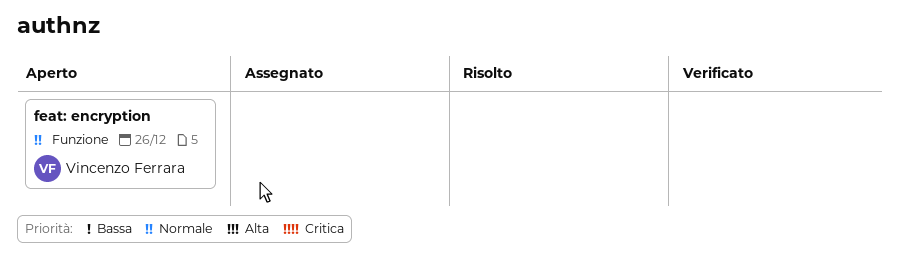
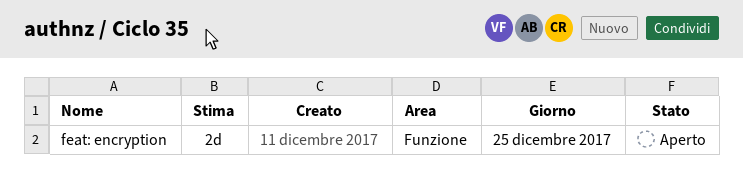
feat: encryption, day: Dec 26 -> Dec 25

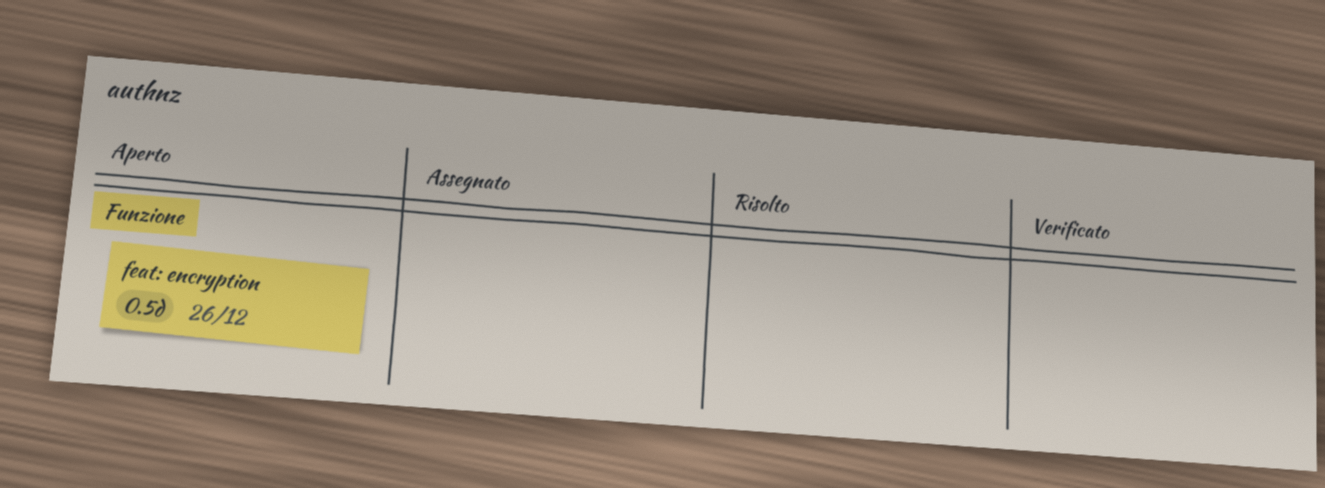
feat: encryption, estimate: 2d -> 0.5d
feat: encryption, day: Dec 25 -> Dec 26

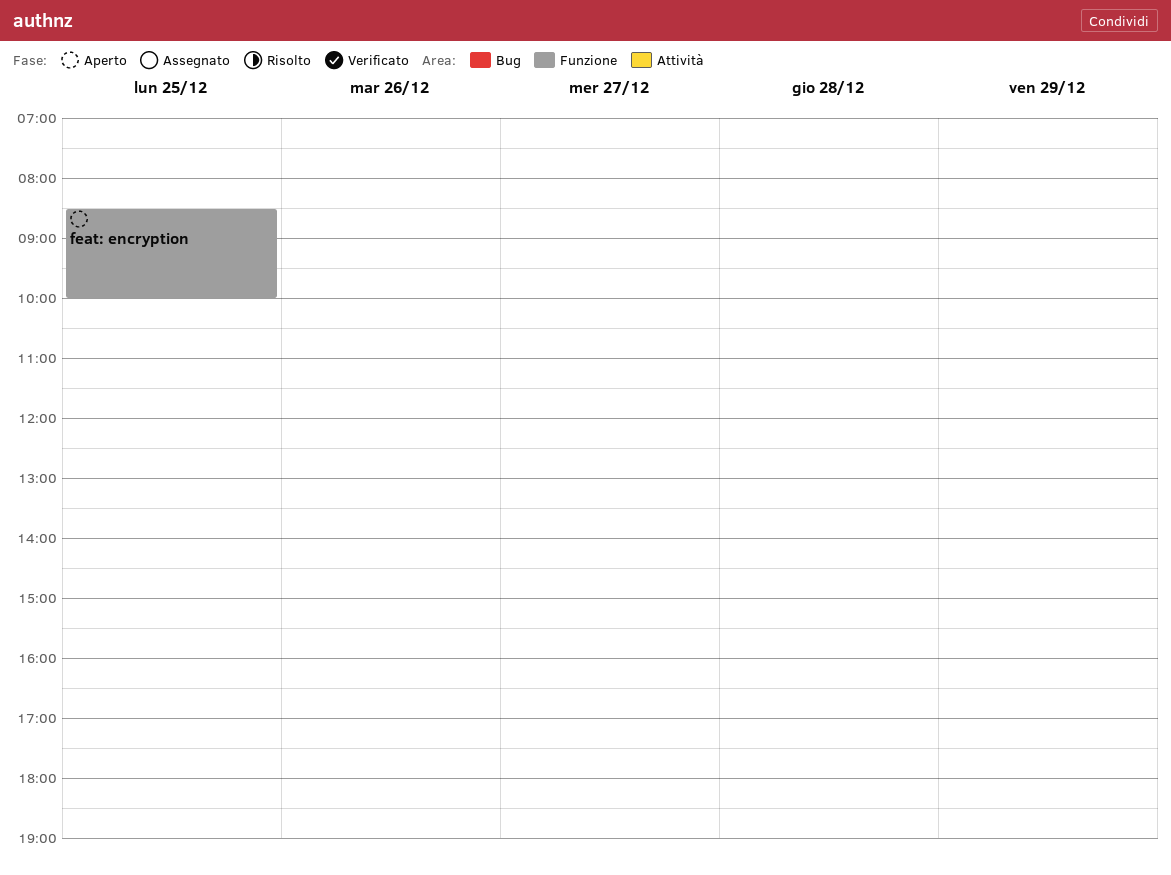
feat: encryption, day: Dec 26 -> Dec 25

